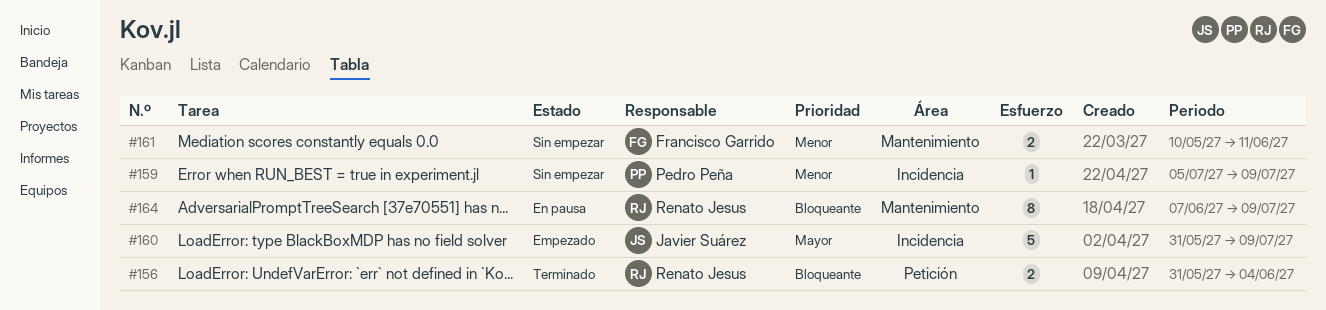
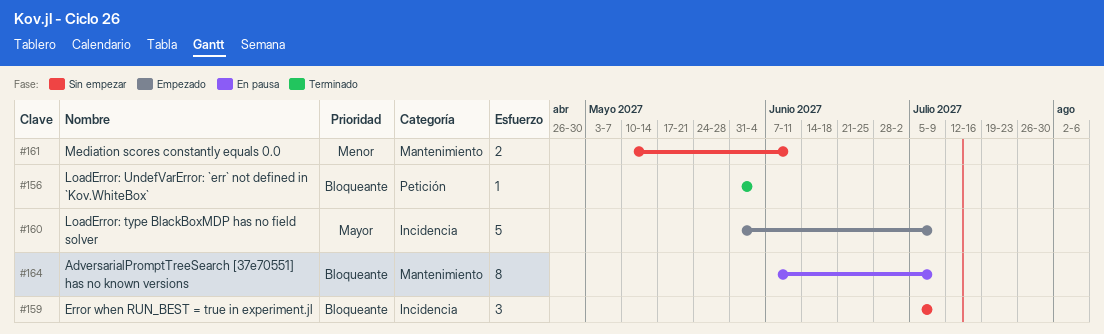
#156, estimate: 2 -> 1
#159, priority: Menor -> Bloqueante
#159, estimate: 1 -> 3

